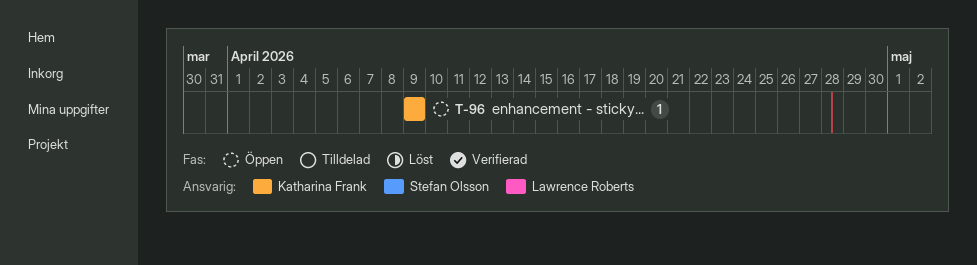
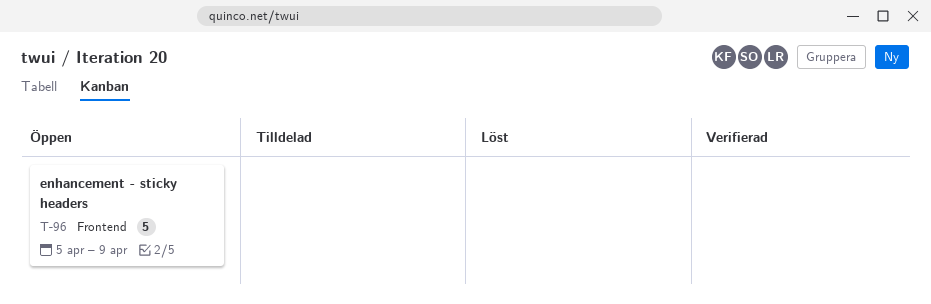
T-96, estimate: 1 -> 5
T-96, start: Apr 9 -> Apr 5

